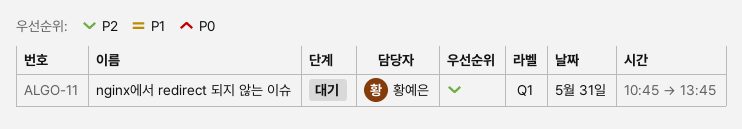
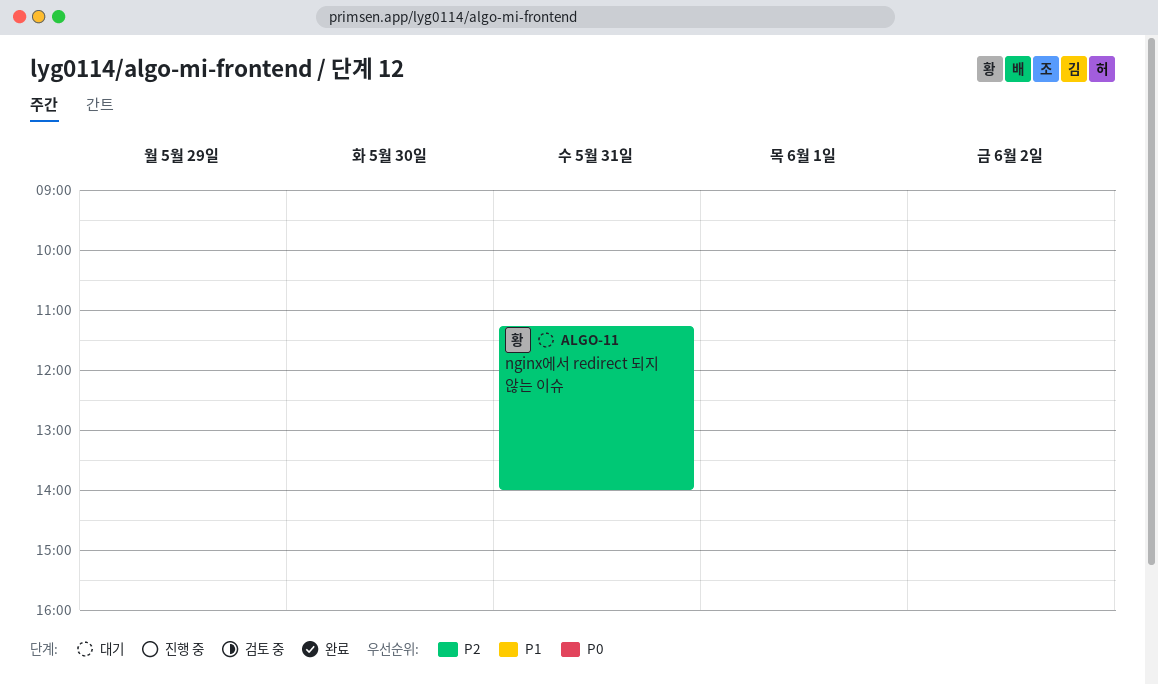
ALGO-11, begins: 10:45 -> 11:15
ALGO-11, ends: 13:45 -> 14:00

